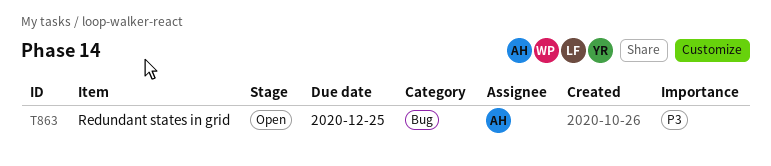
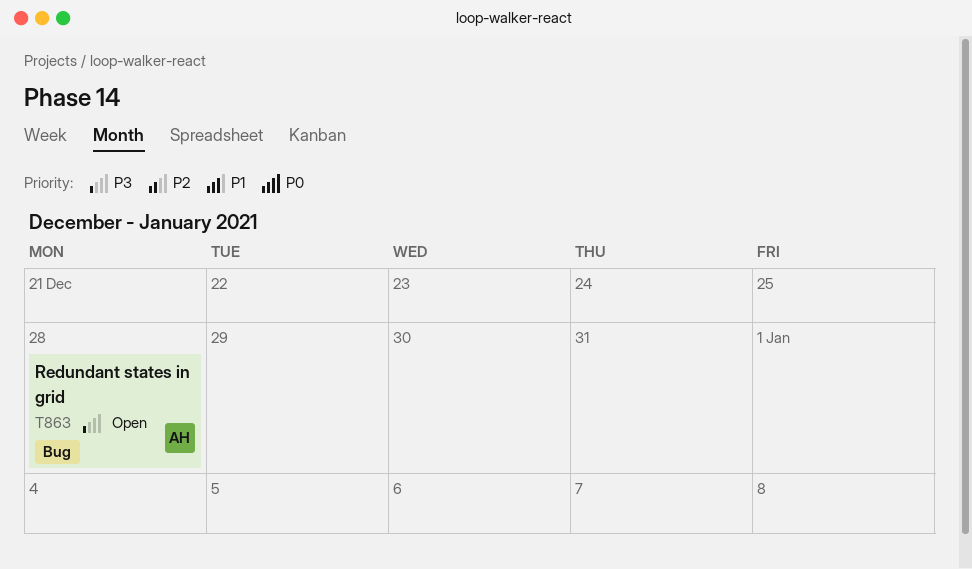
T863, due: Dec 25 -> Dec 28

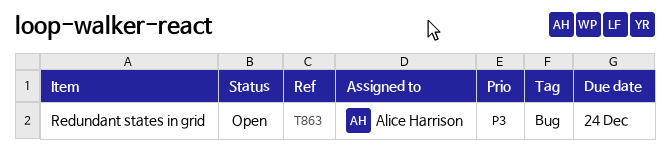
T863, due: Dec 28 -> Dec 24

